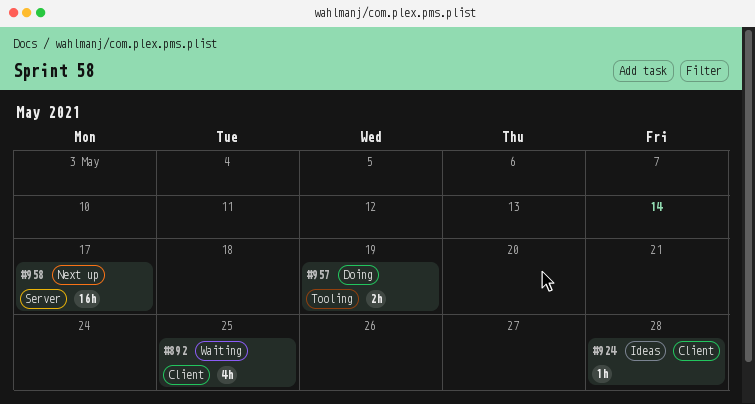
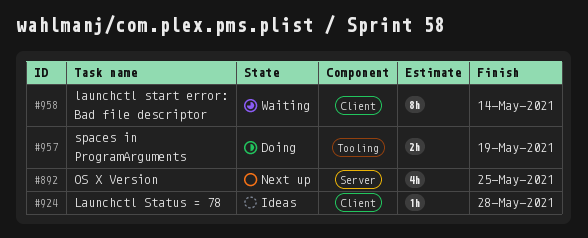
#892, status: Waiting -> Next up
#892, label: Client -> Server
#958, status: Next up -> Waiting
#958, label: Server -> Client
#958, estimate: 16h -> 8h
#958, due: May 17 -> May 14

